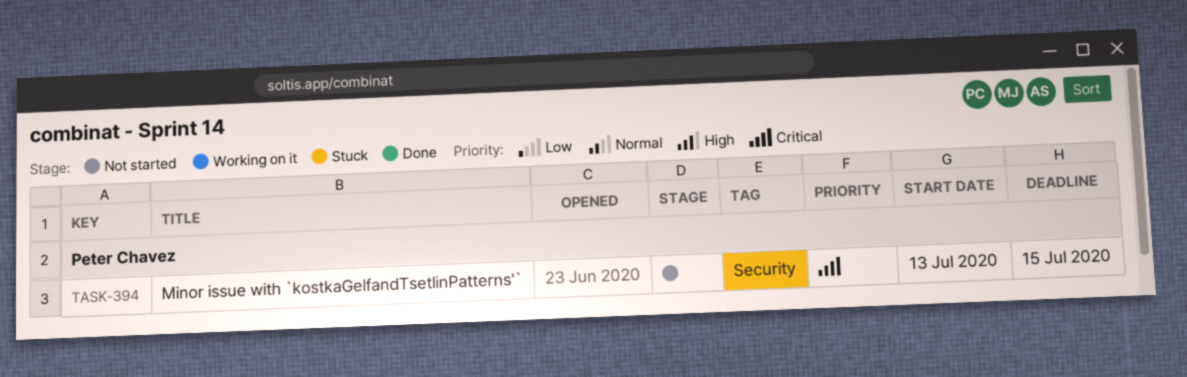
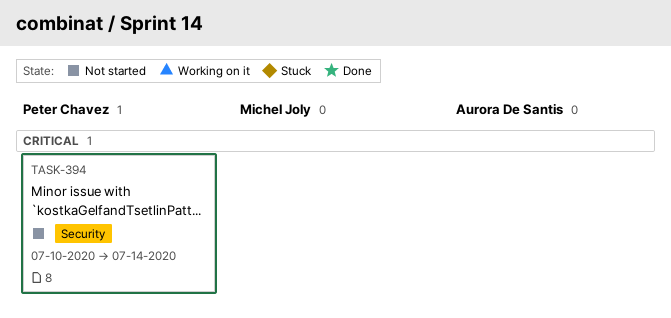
TASK-394, start: Jul 13 -> Jul 10
TASK-394, due: Jul 15 -> Jul 14

